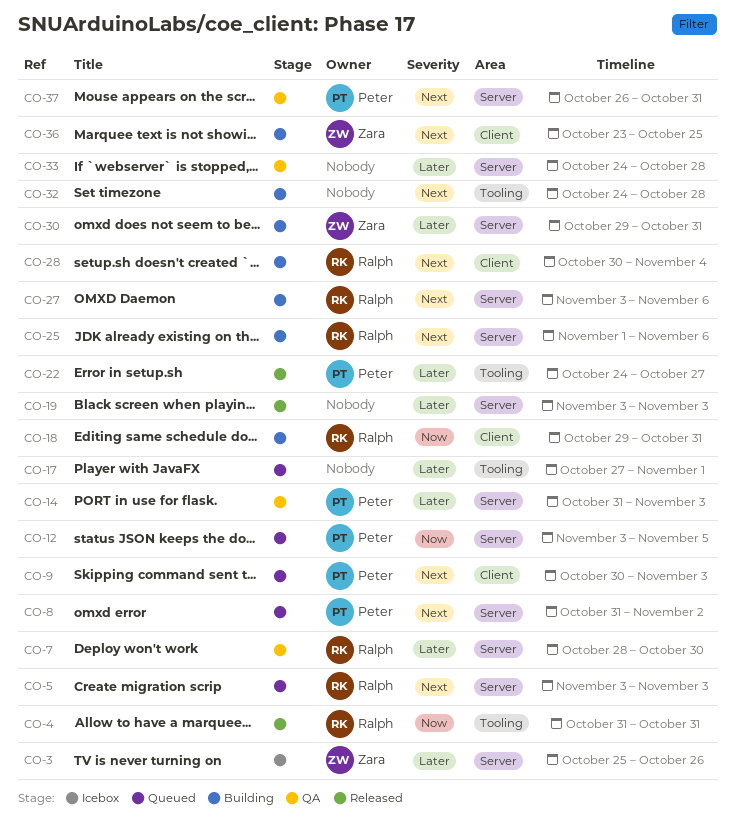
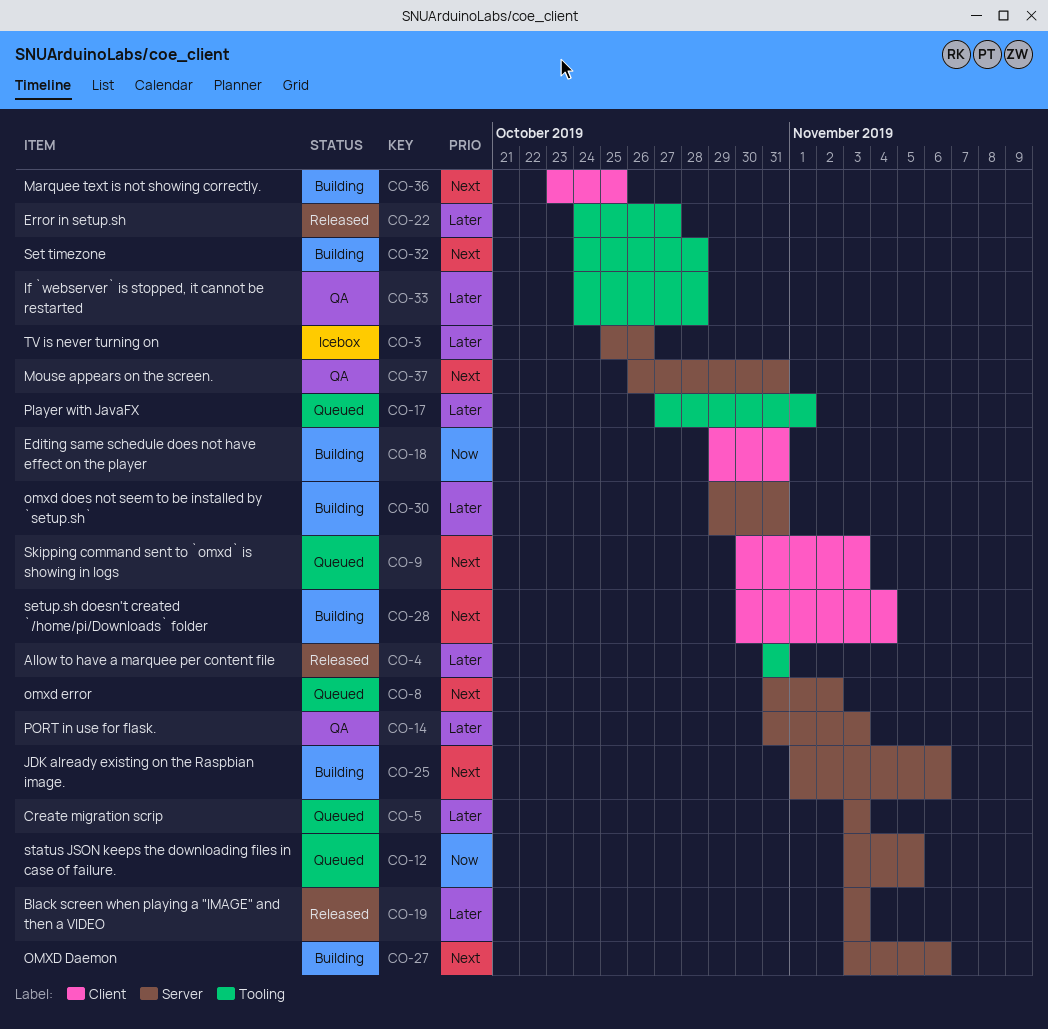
CO-4, priority: Now -> Later
CO-5, priority: Next -> Later
CO-7: present -> none
CO-33, label: Server -> Tooling

